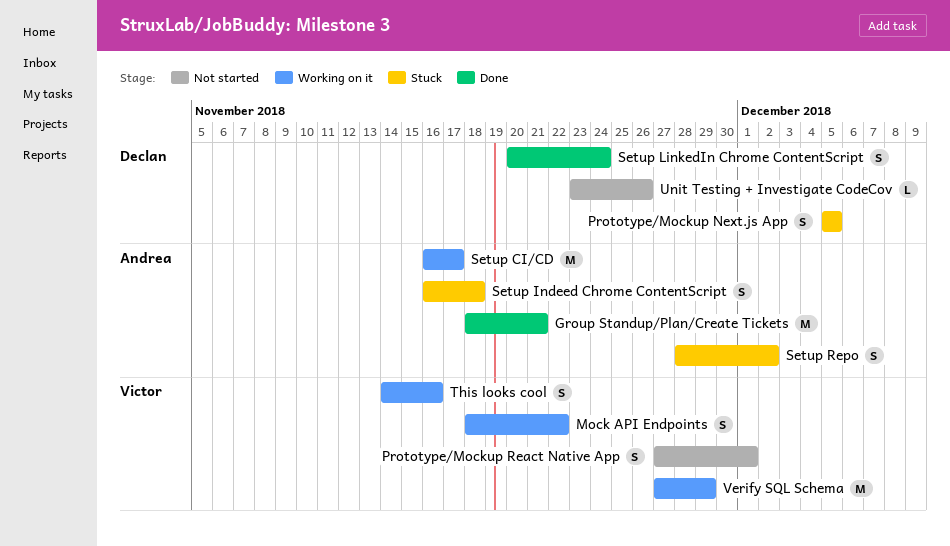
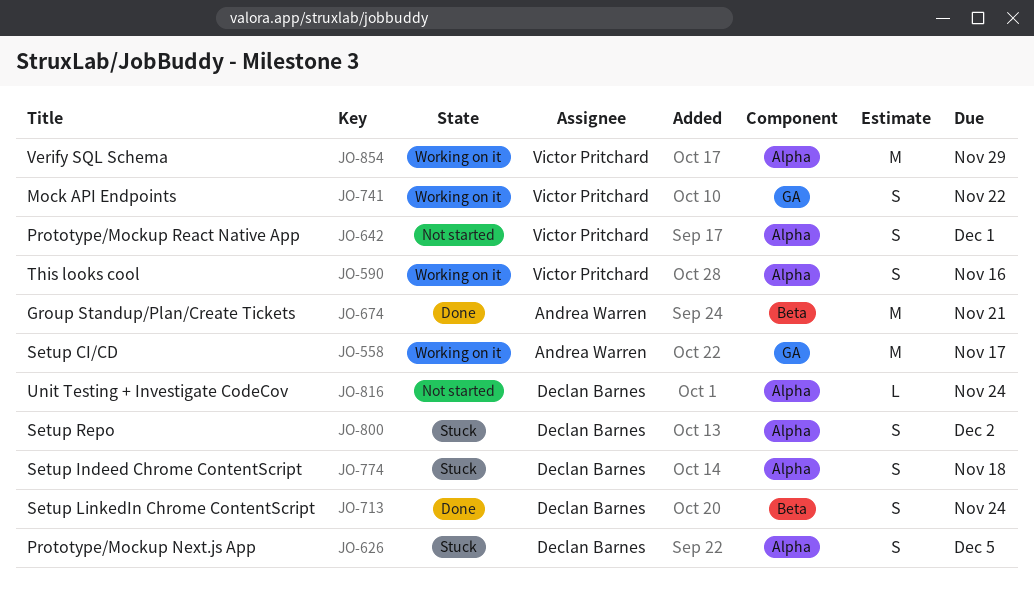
Setup Indeed Chrome ContentScript, owner: Andrea Warren -> Declan Barnes
Setup Repo, owner: Andrea Warren -> Declan Barnes
Unit Testing + Investigate CodeCov, due: Nov 26 -> Nov 24

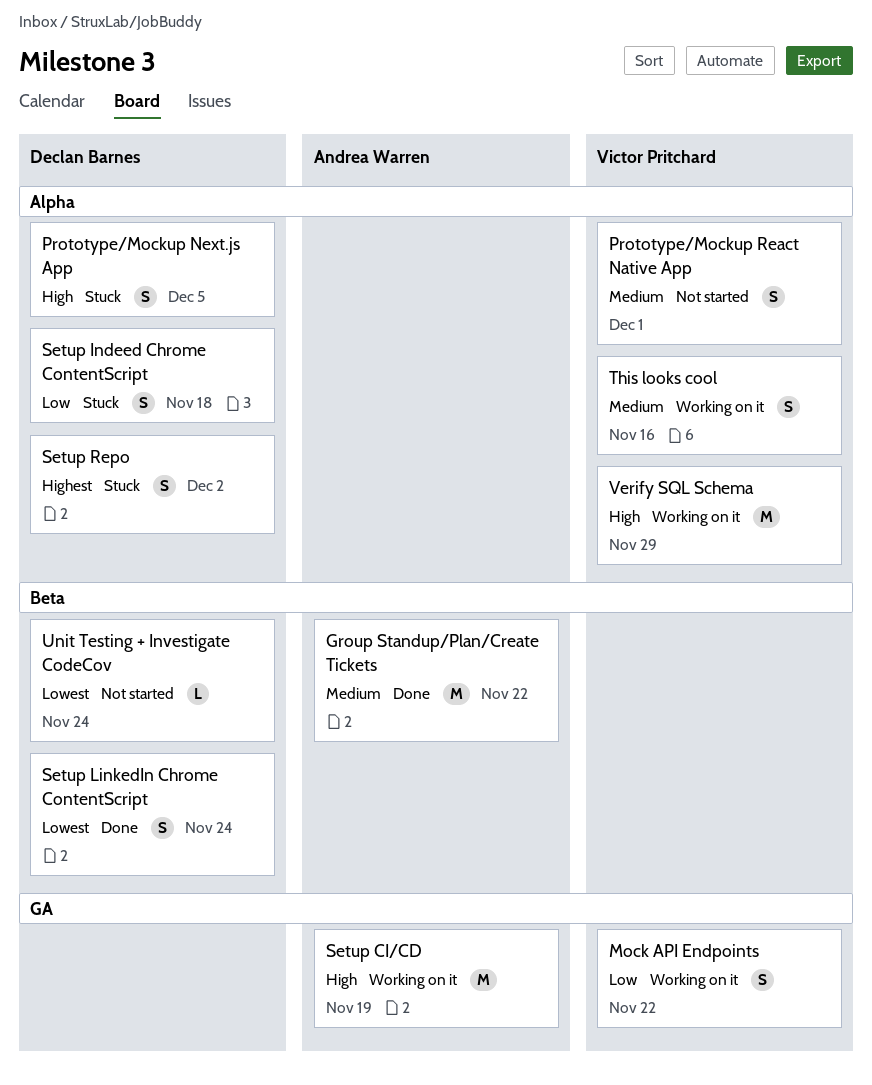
Group Standup/Plan/Create Tickets, due: Nov 21 -> Nov 22
Setup CI/CD, due: Nov 17 -> Nov 19
Unit Testing + Investigate CodeCov, label: Alpha -> Beta

